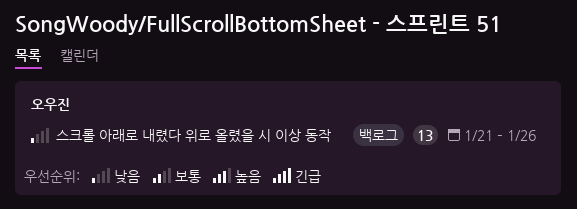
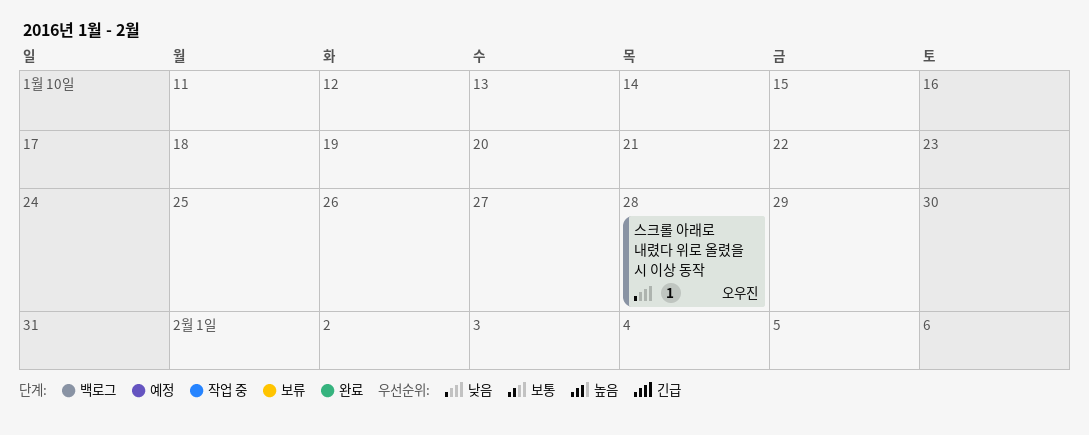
스크롤 아래로 내렸다 위로 올렸을 시 이상 동작, estimate: 13 -> 1
스크롤 아래로 내렸다 위로 올렸을 시 이상 동작, due: Jan 26 -> Jan 28

